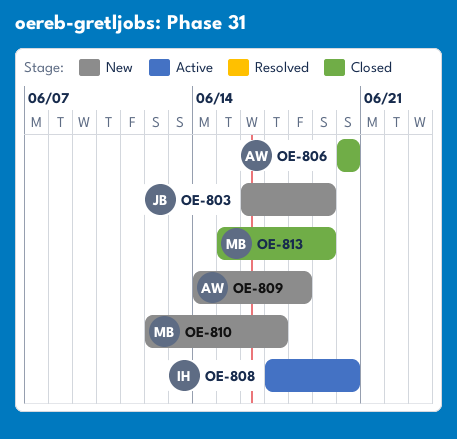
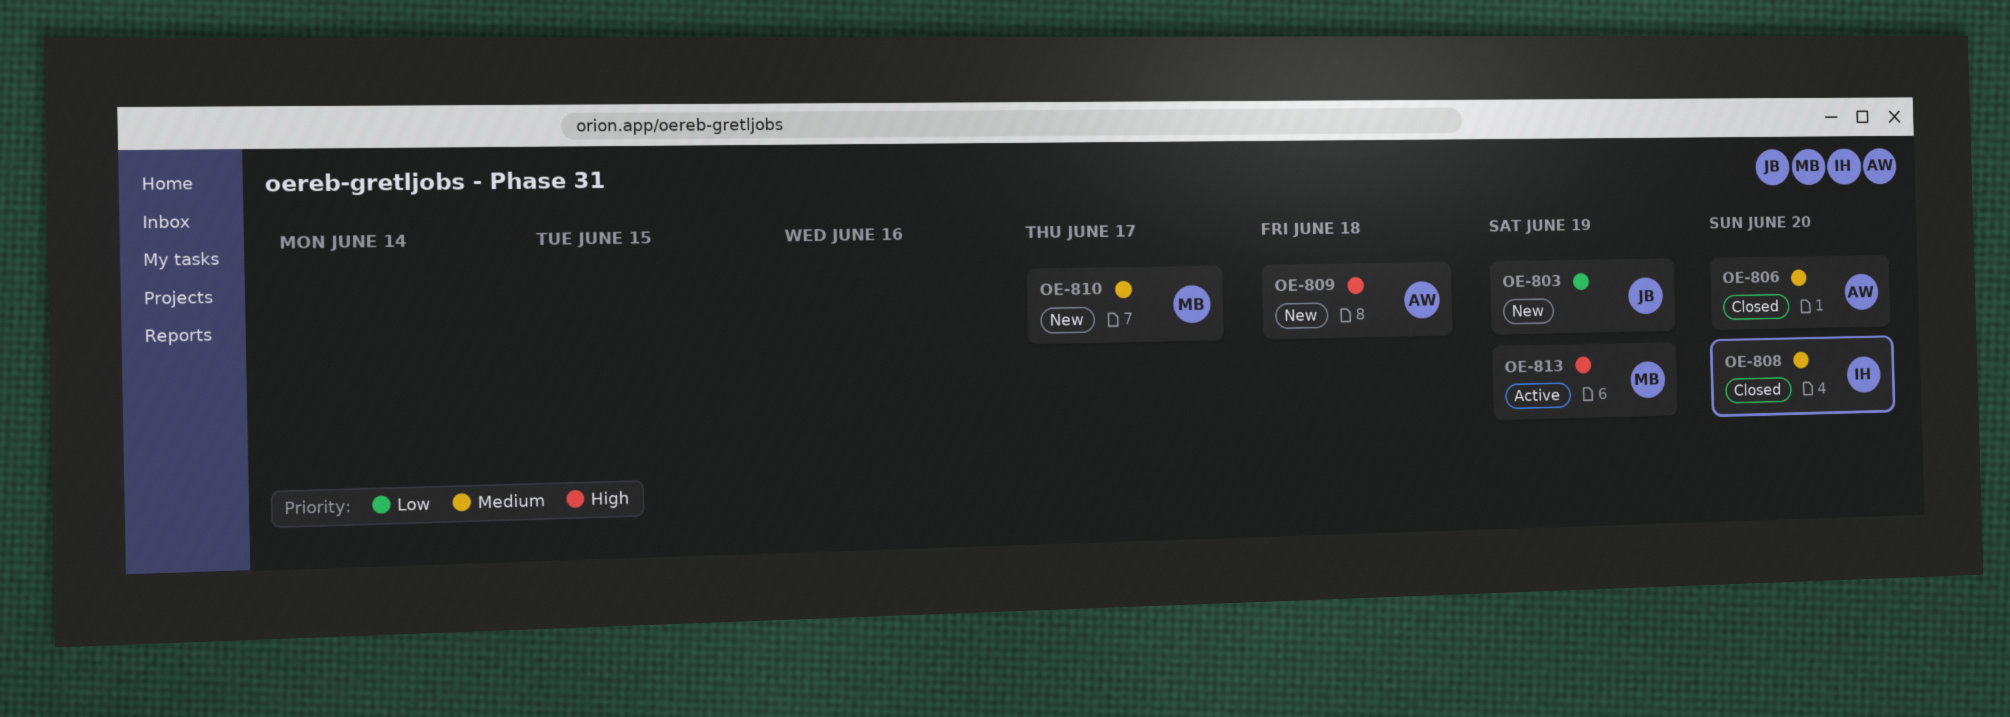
OE-808, status: Active -> Closed
OE-813, status: Closed -> Active

